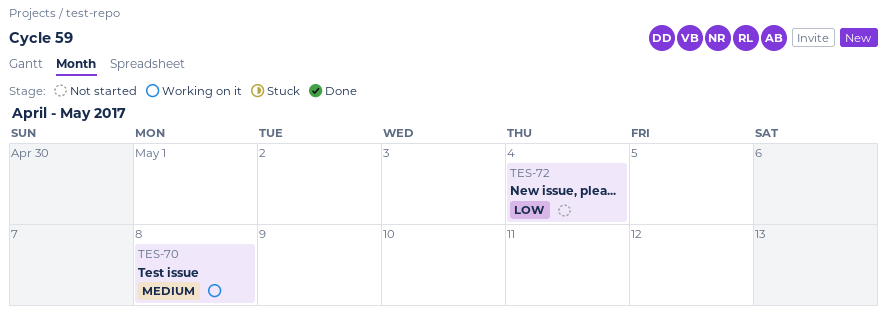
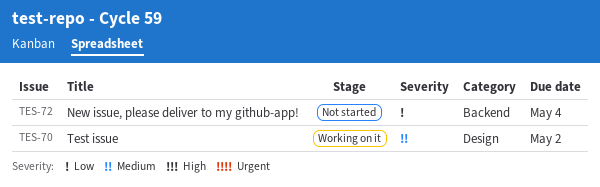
TES-70, due: May 8 -> May 2

